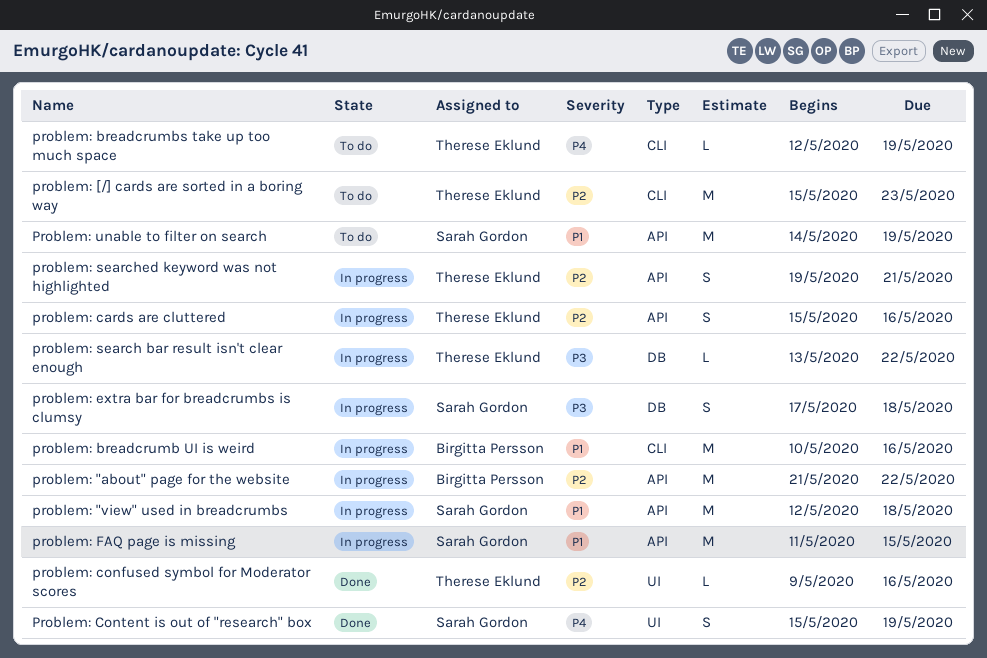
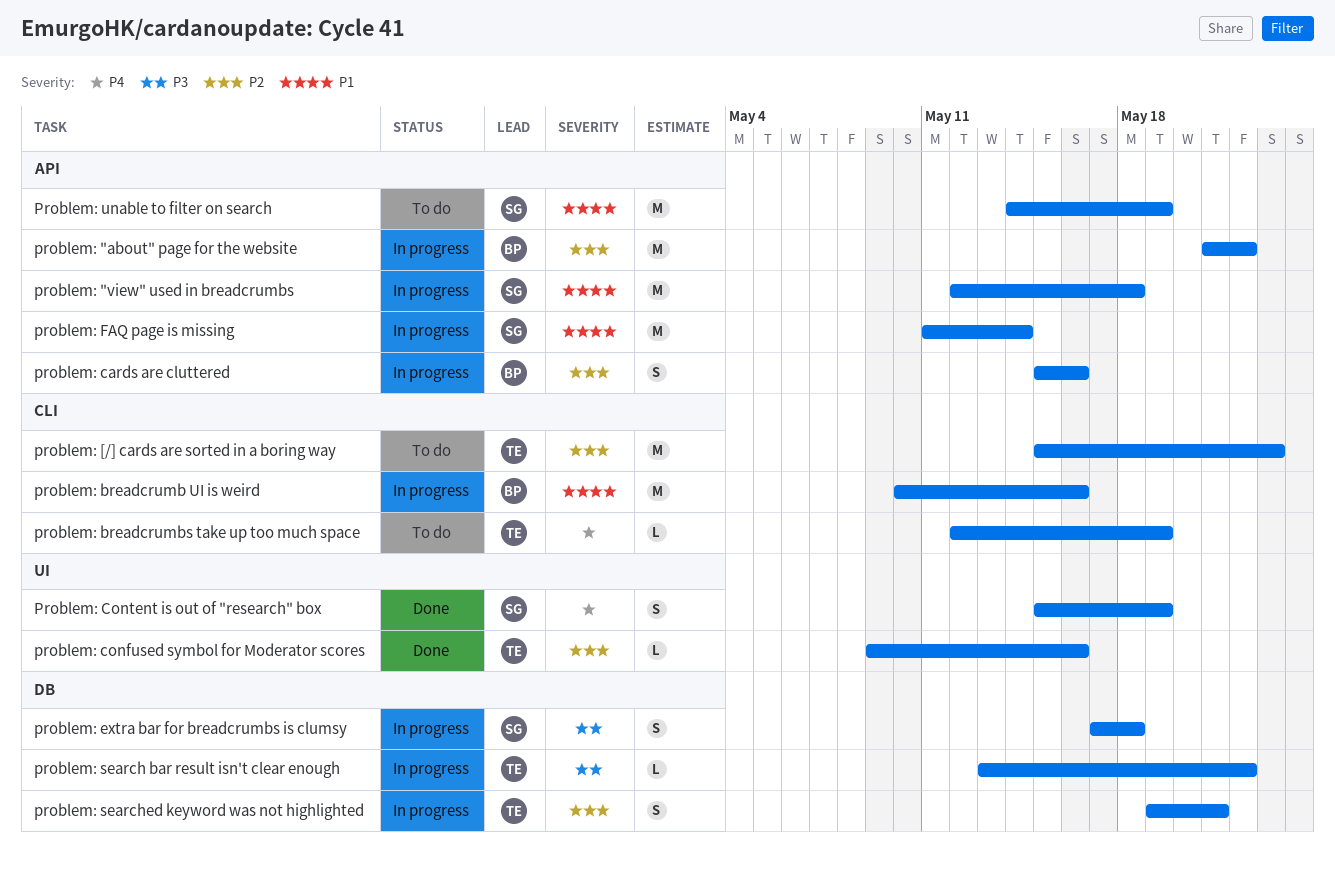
problem: cards are cluttered, owner: Therese Eklund -> Birgitta Persson
problem: FAQ page is missing, due: May 15 -> May 14
problem: searched keyword was not highlighted, label: API -> DB

